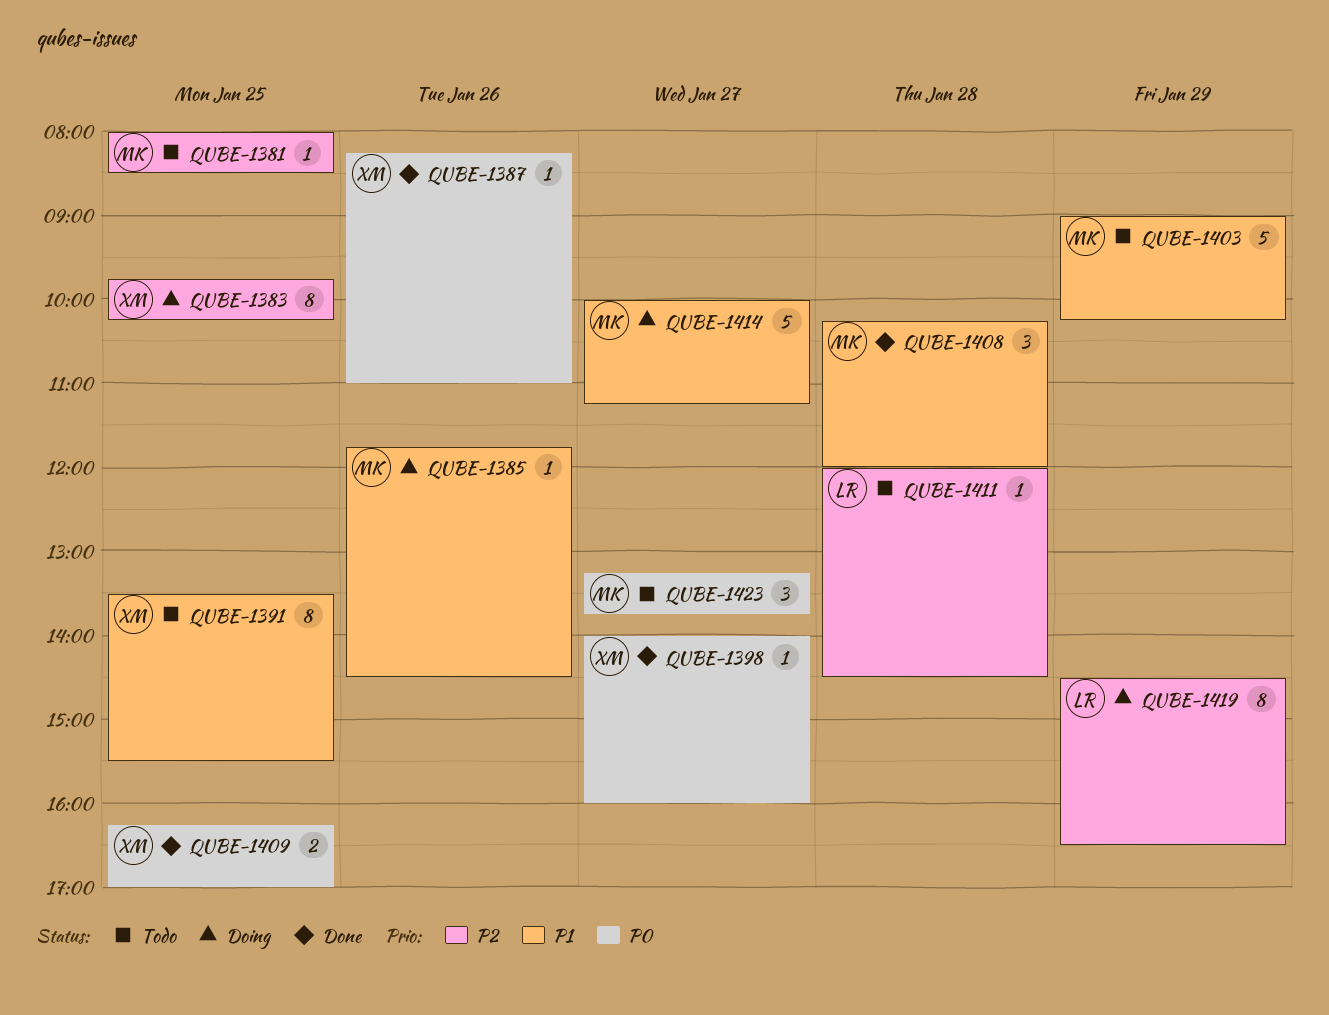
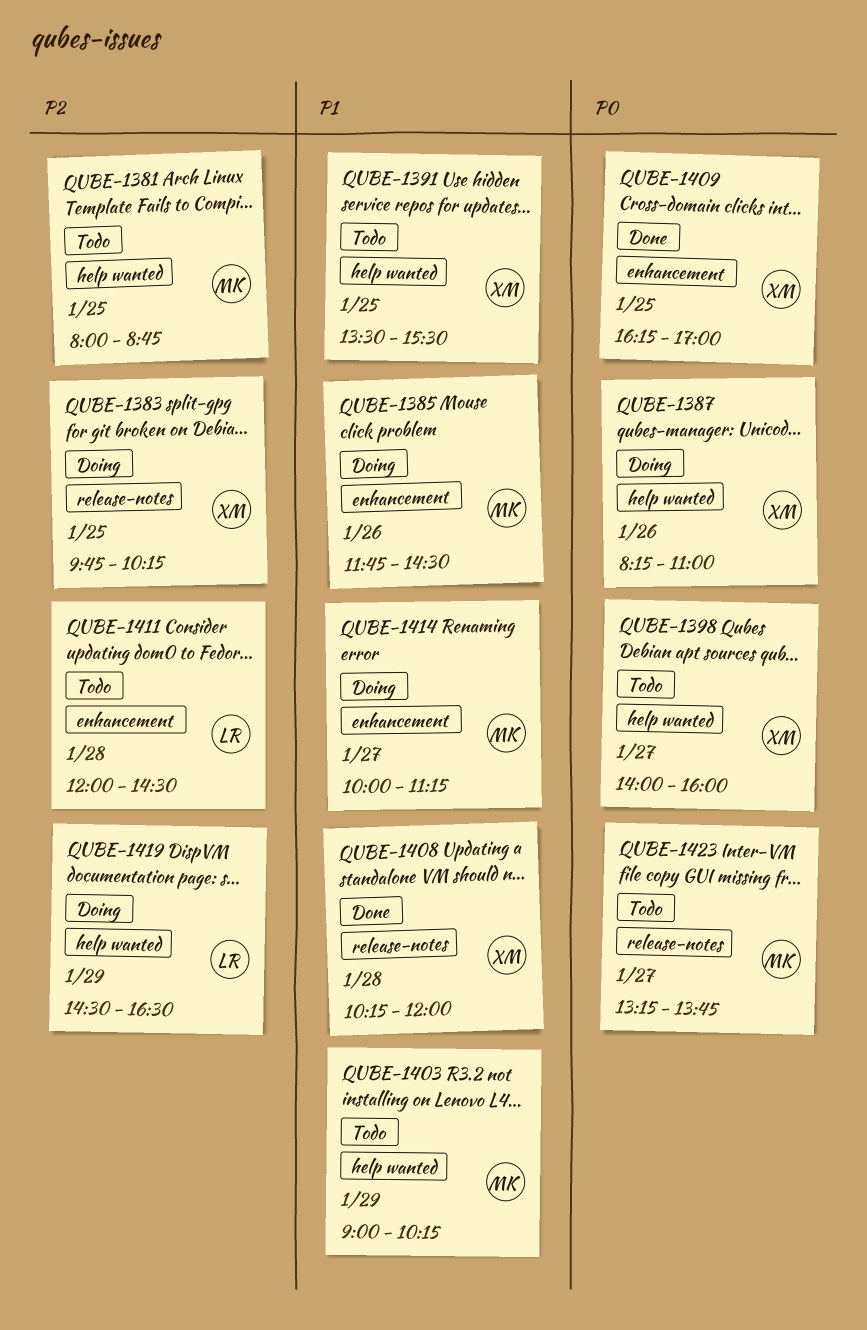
QUBE-1381, ends: 08:30 -> 08:45
QUBE-1387, status: Done -> Doing
QUBE-1398, status: Done -> Todo
QUBE-1408, owner: MK -> XM

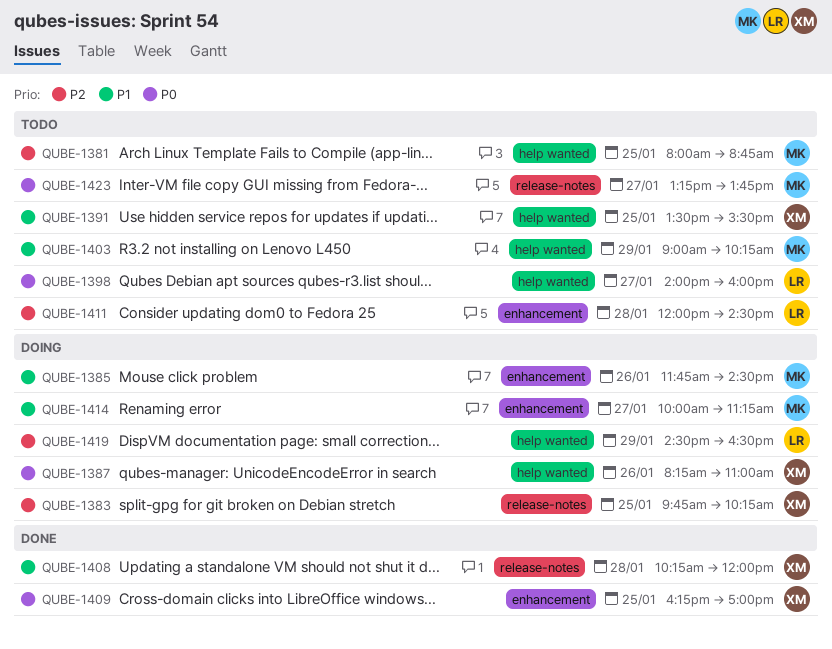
QUBE-1398, owner: XM -> LR

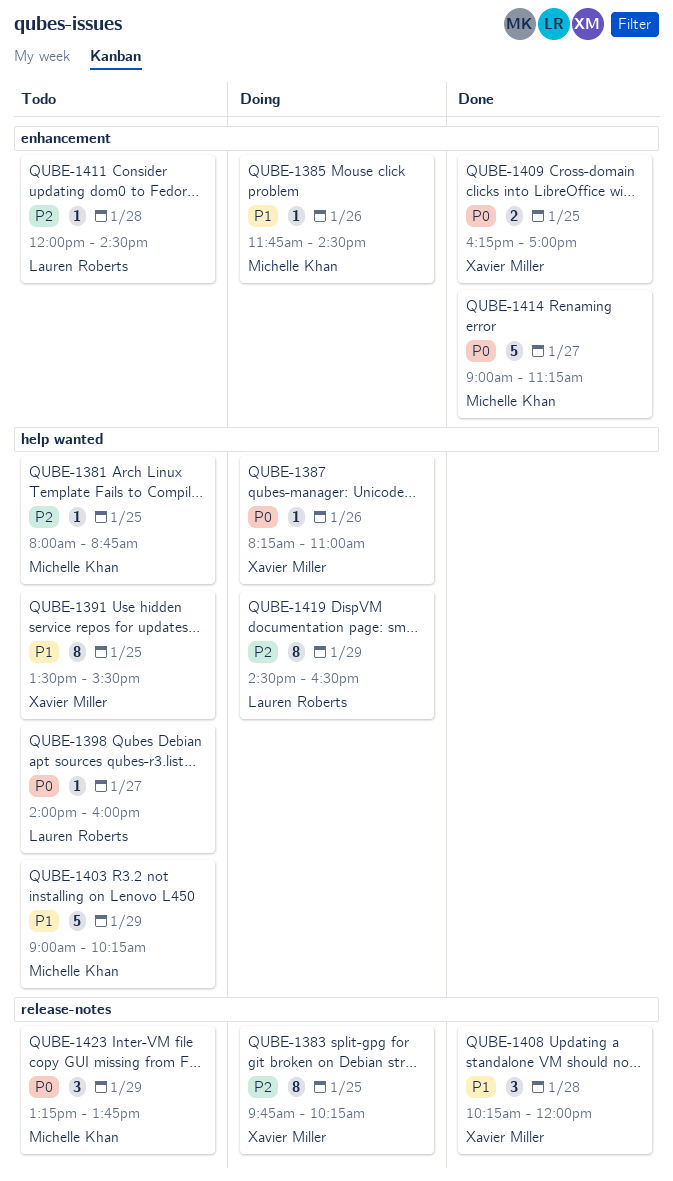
QUBE-1414, status: Doing -> Done
QUBE-1414, priority: P1 -> P0
QUBE-1414, begins: 10:00 -> 09:00
QUBE-1423, day: Jan 27 -> Jan 29

